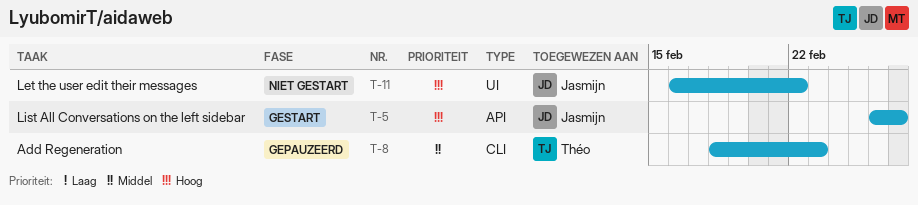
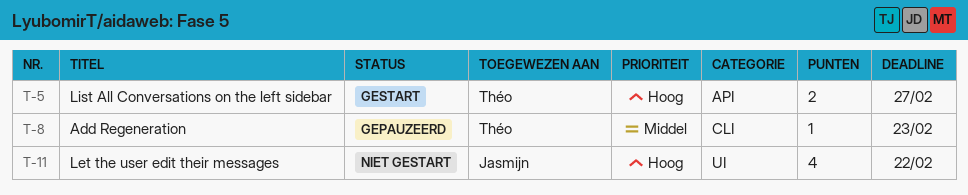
T-5, owner: Jasmijn -> Théo

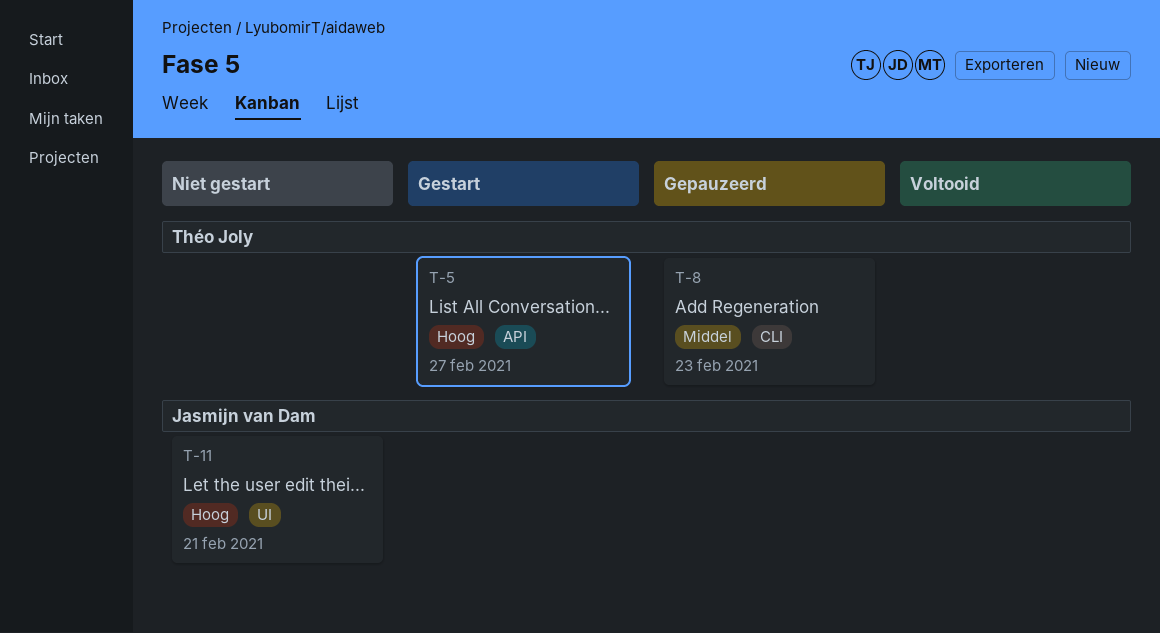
T-11, due: Feb 22 -> Feb 21

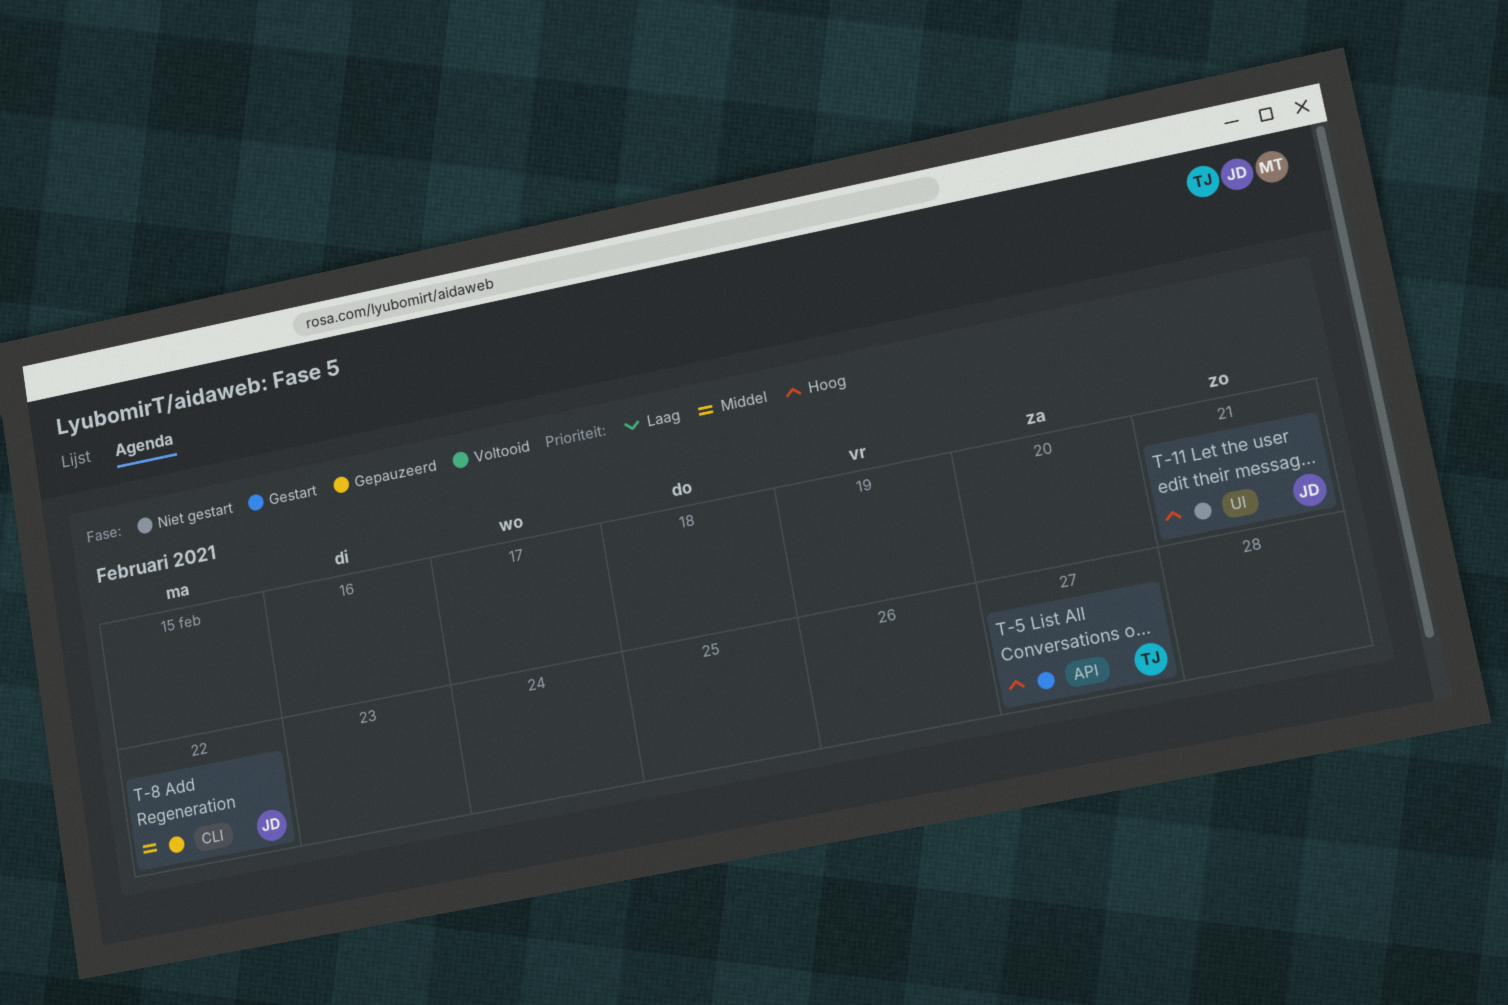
T-8, owner: Théo Joly -> Jasmijn van Dam
T-8, due: Feb 23 -> Feb 22

